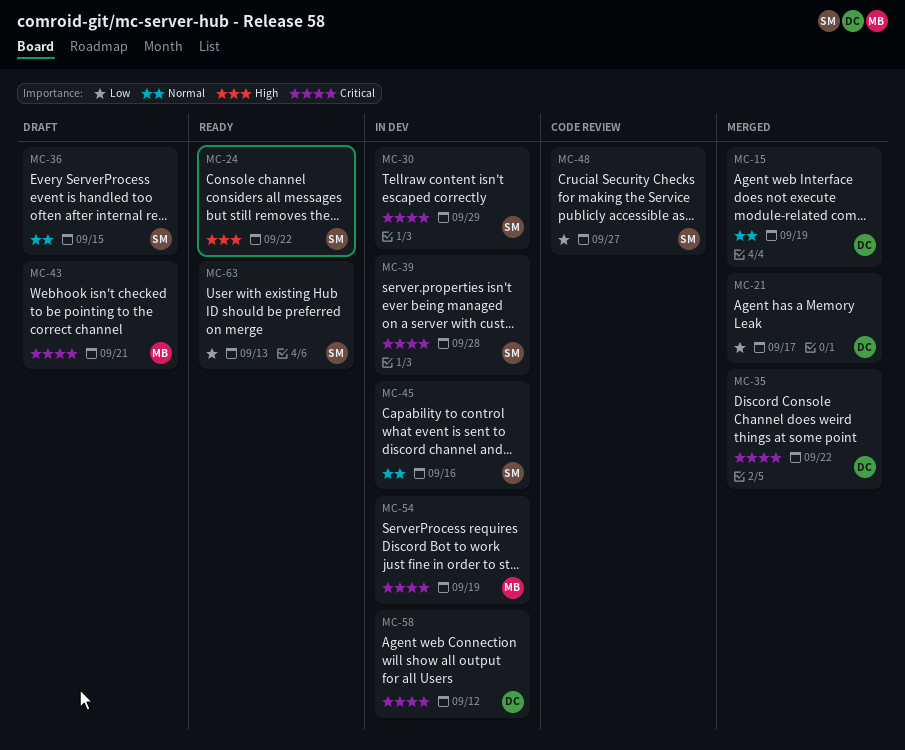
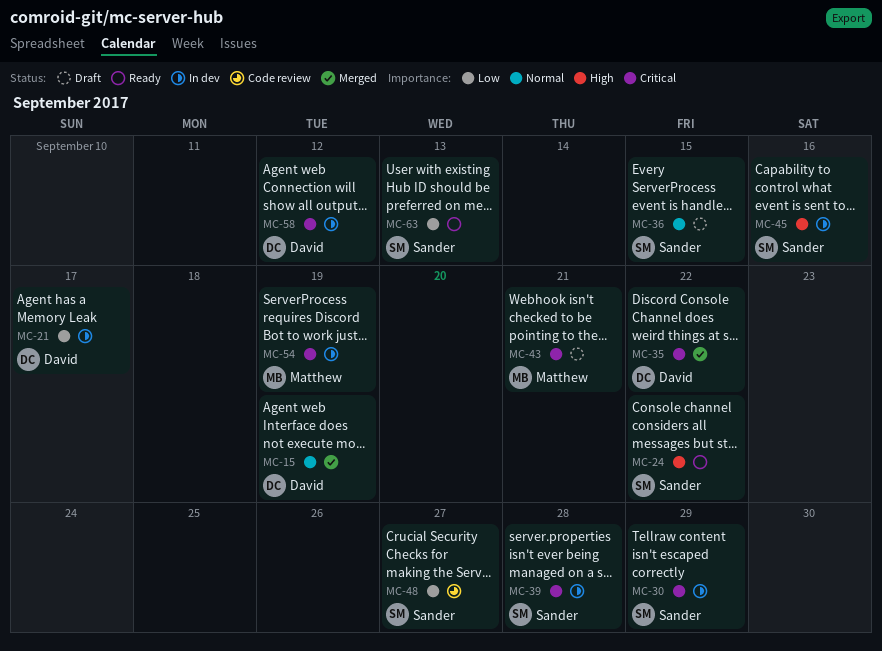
MC-21, status: Merged -> In dev
MC-45, priority: Normal -> High

